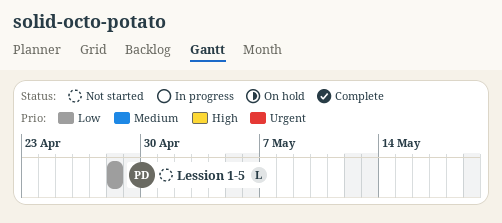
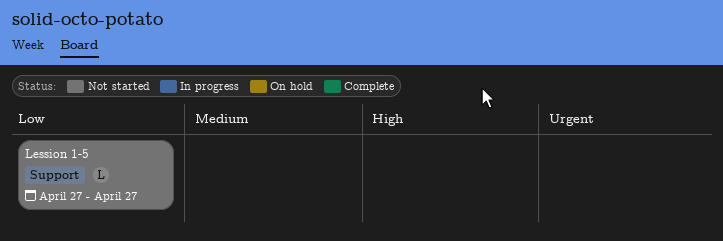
Lession 1-5, start: Apr 28 -> Apr 27
Lession 1-5, due: Apr 28 -> Apr 27

